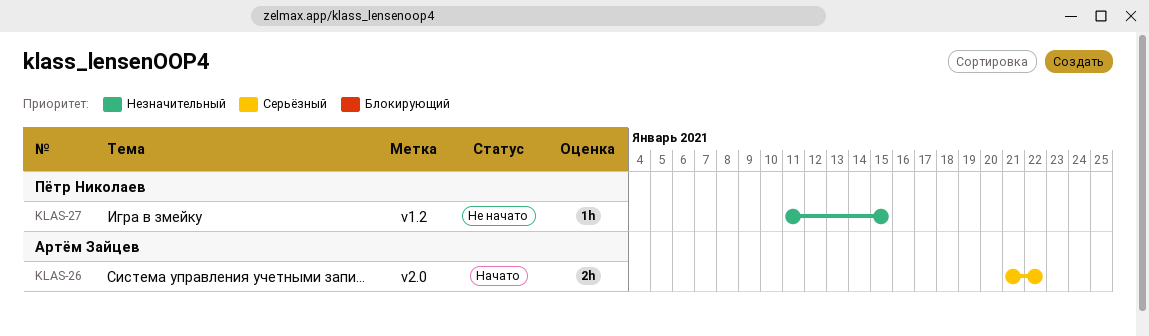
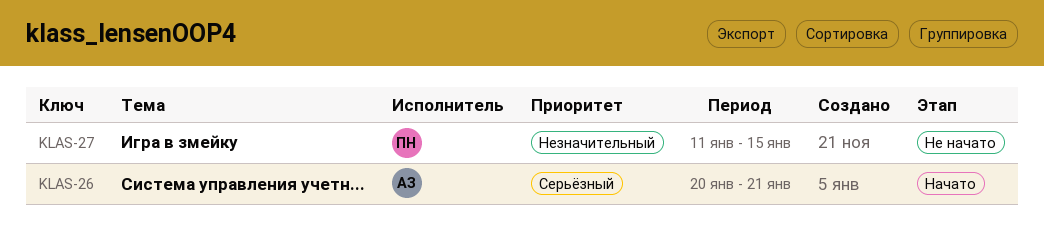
KLAS-26, start: Jan 21 -> Jan 20
KLAS-26, due: Jan 22 -> Jan 21

